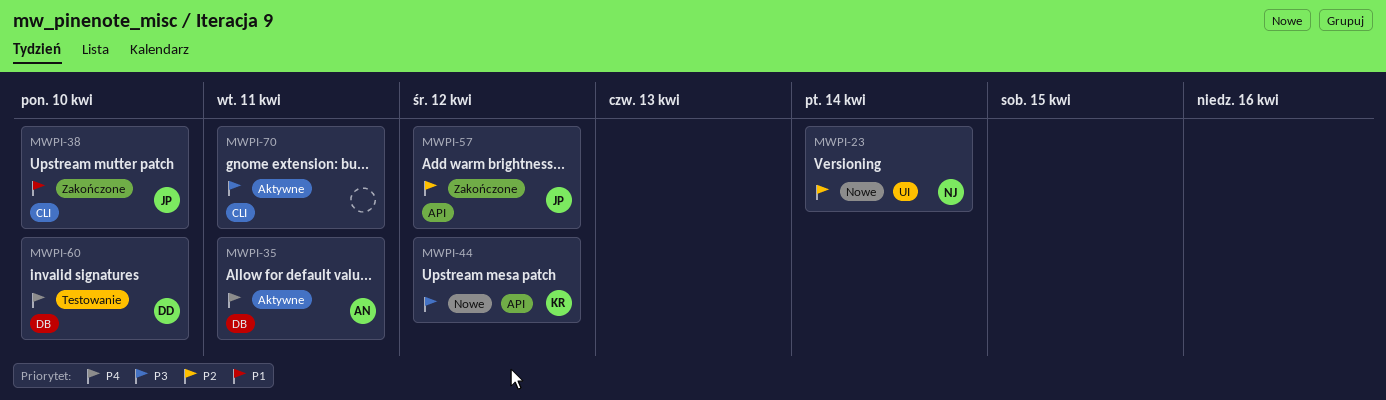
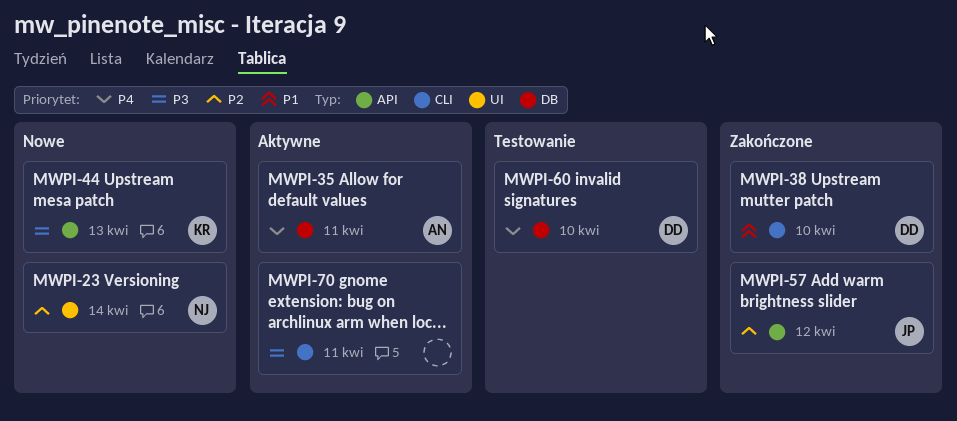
MWPI-38, owner: JP -> DD
MWPI-44, due: Apr 12 -> Apr 13

